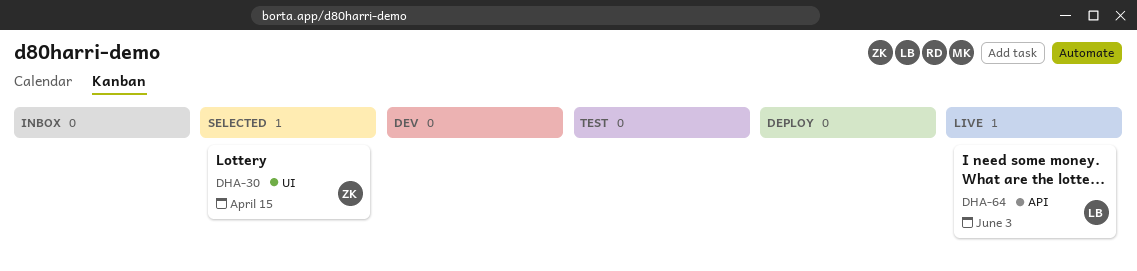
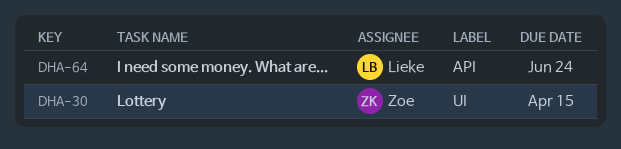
DHA-64, due: Jun 3 -> Jun 24

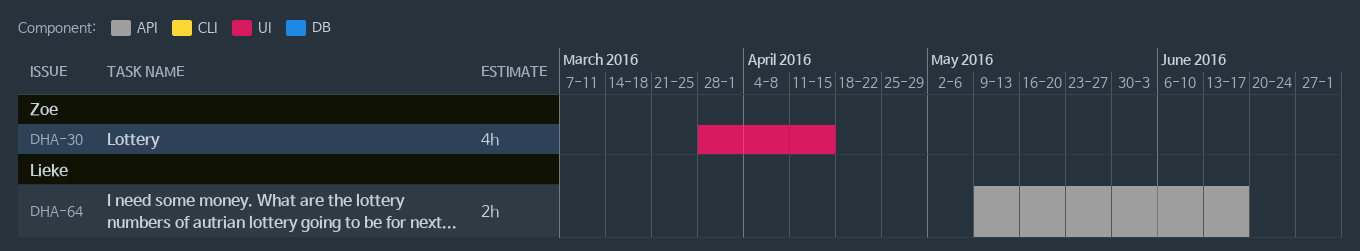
DHA-64, due: Jun 24 -> Jun 17

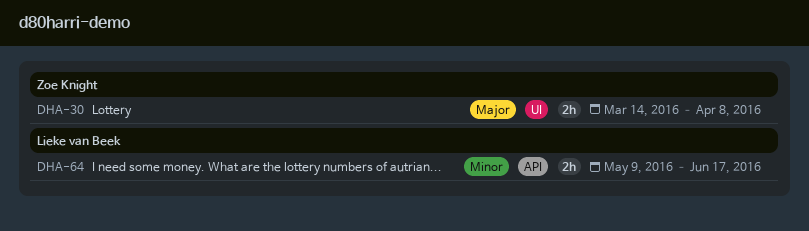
DHA-30, estimate: 4h -> 2h
DHA-30, start: Mar 28 -> Mar 14
DHA-30, due: Apr 15 -> Apr 8

